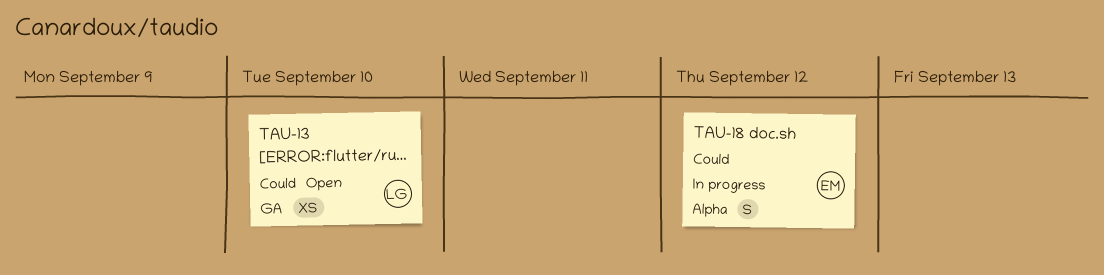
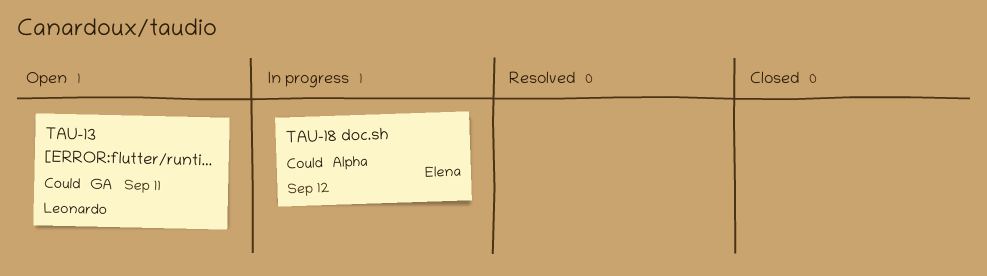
TAU-13, due: Sep 10 -> Sep 11

